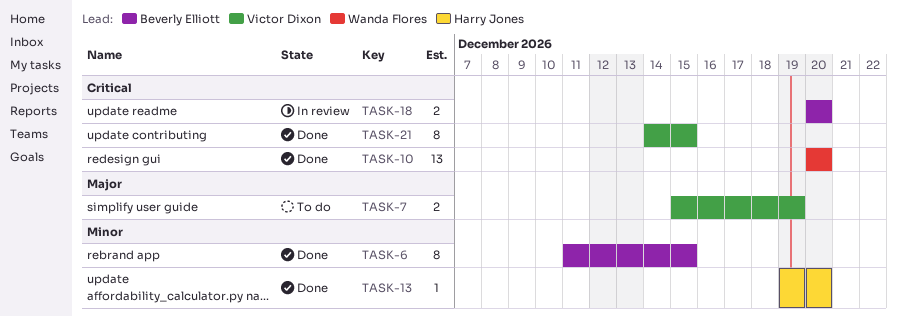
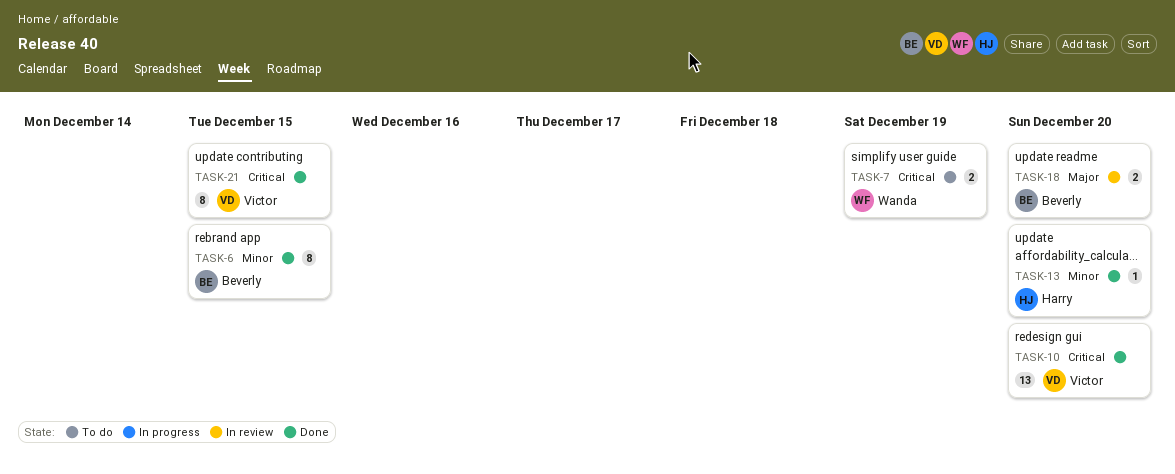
TASK-7, owner: Victor Dixon -> Wanda Flores
TASK-7, priority: Major -> Critical
TASK-10, owner: Wanda Flores -> Victor Dixon
TASK-18, priority: Critical -> Major

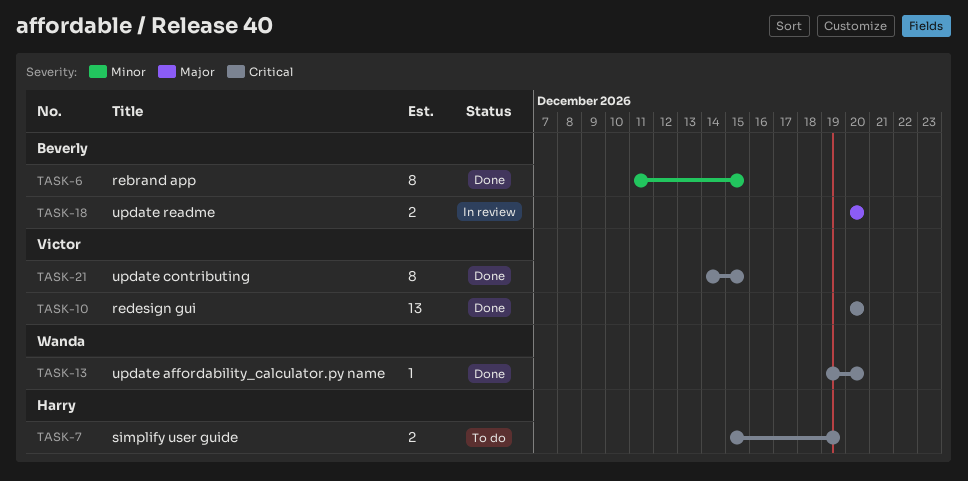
TASK-7, owner: Wanda -> Harry
TASK-13, owner: Harry -> Wanda
TASK-13, priority: Minor -> Critical

